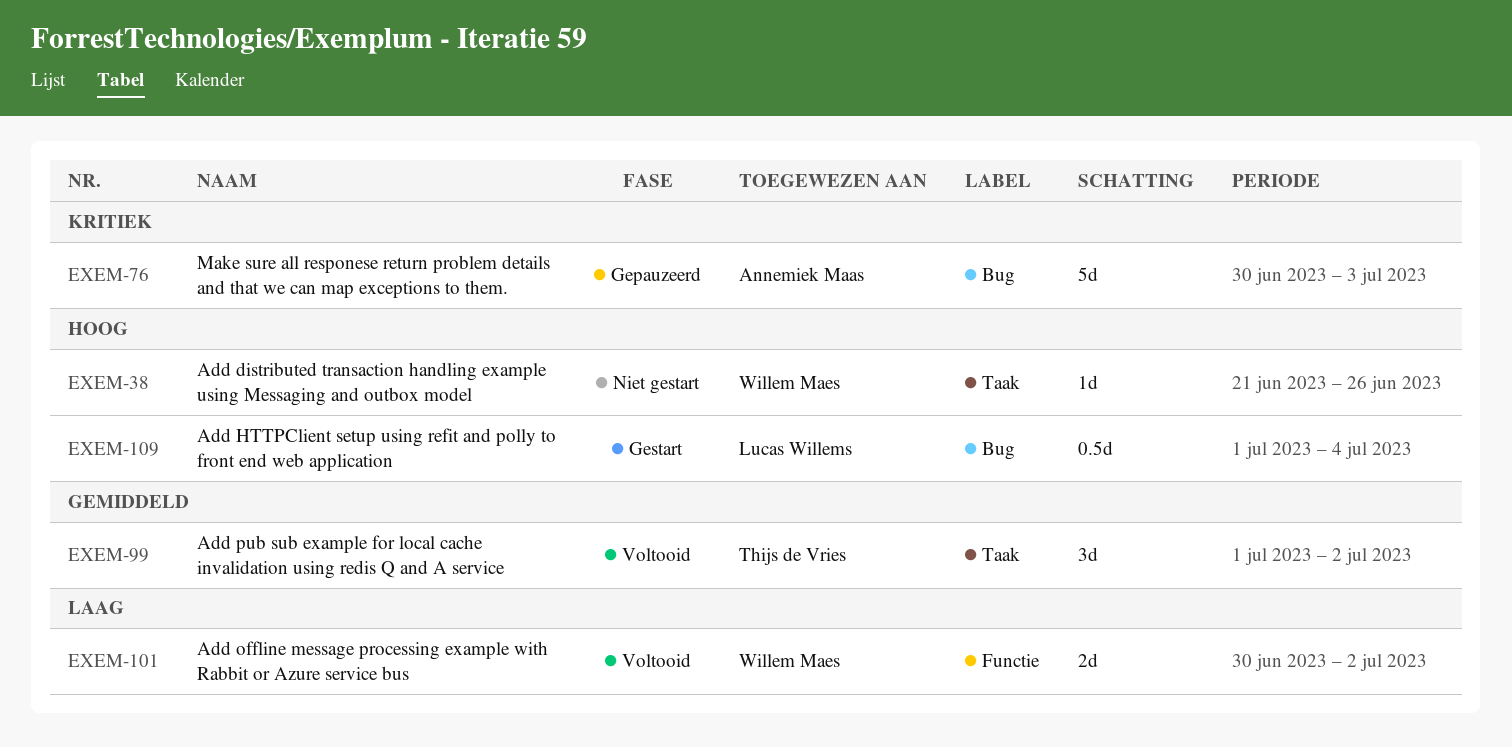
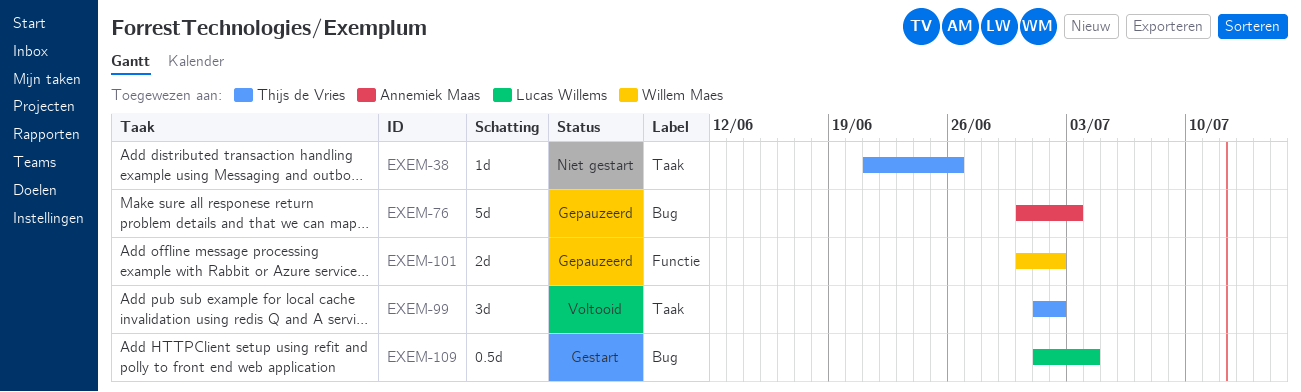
EXEM-38, owner: Willem Maes -> Thijs de Vries
EXEM-101, status: Voltooid -> Gepauzeerd

